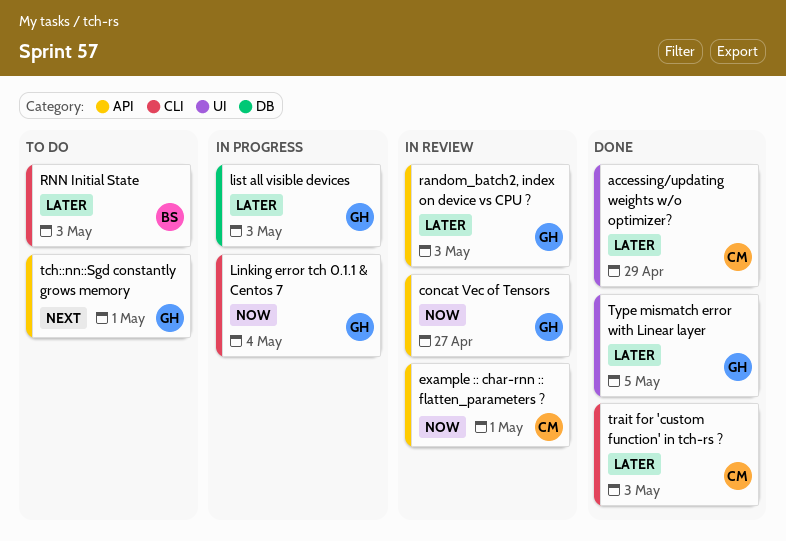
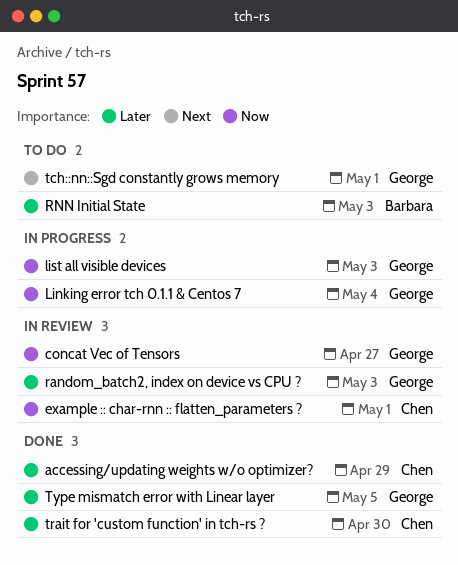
list all visible devices, priority: Later -> Now
trait for 'custom function' in tch-rs ?, due: May 3 -> Apr 30

